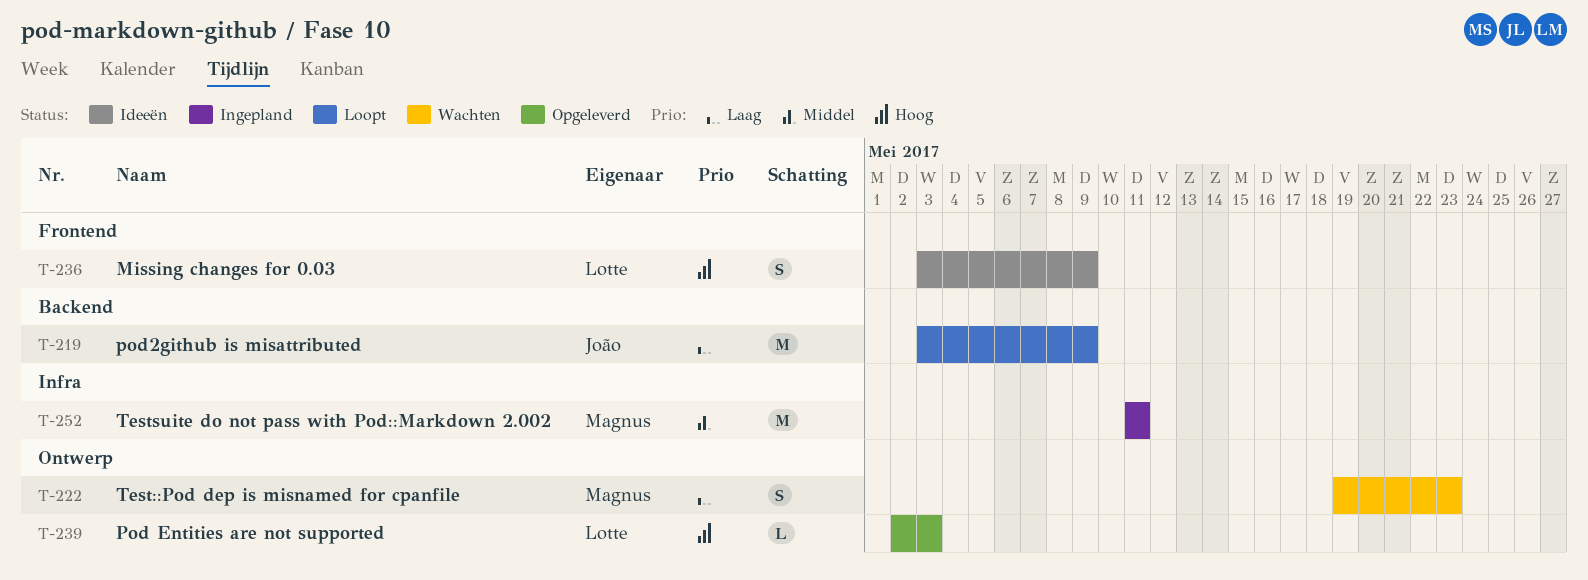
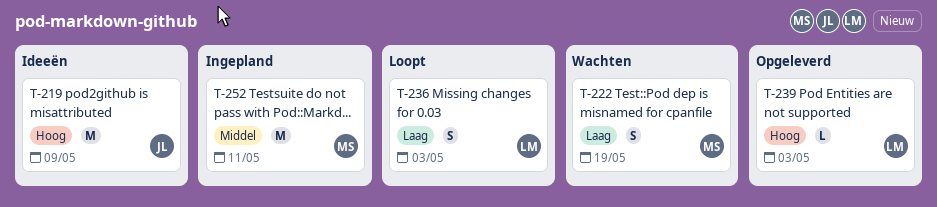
T-219, status: Loopt -> Ideeën
T-219, priority: Laag -> Hoog
T-222, due: May 23 -> May 19
T-236, status: Ideeën -> Loopt
T-236, priority: Hoog -> Laag
T-236, due: May 9 -> May 3

